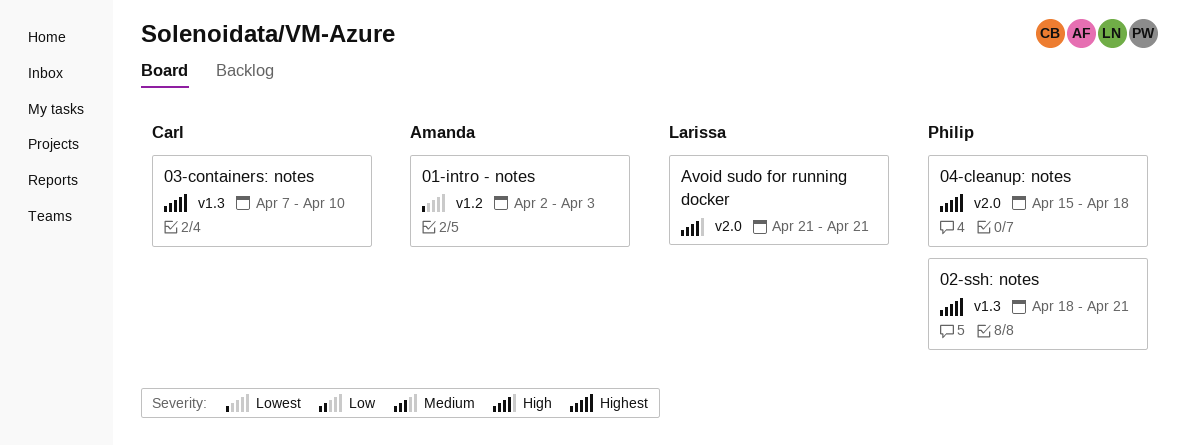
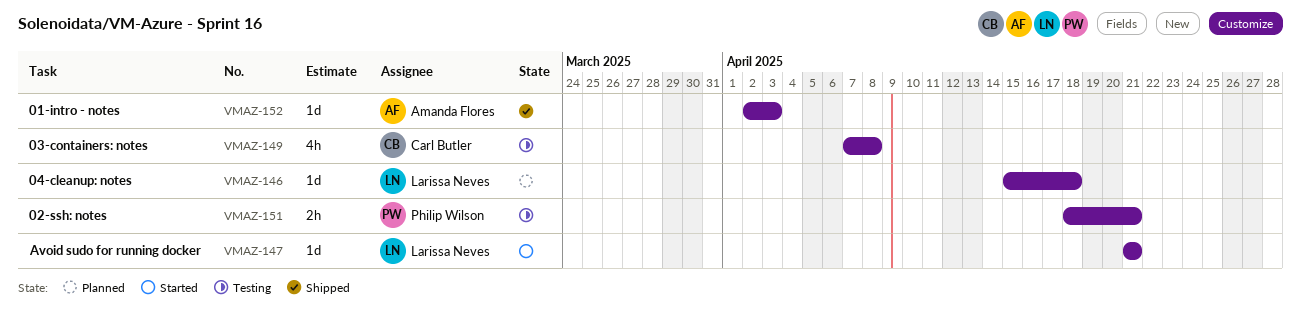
03-containers: notes, due: Apr 10 -> Apr 8
04-cleanup: notes, owner: Philip Wilson -> Larissa Neves

